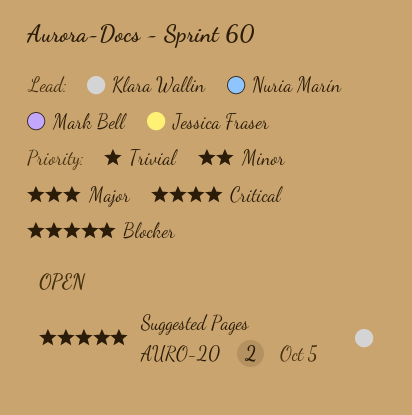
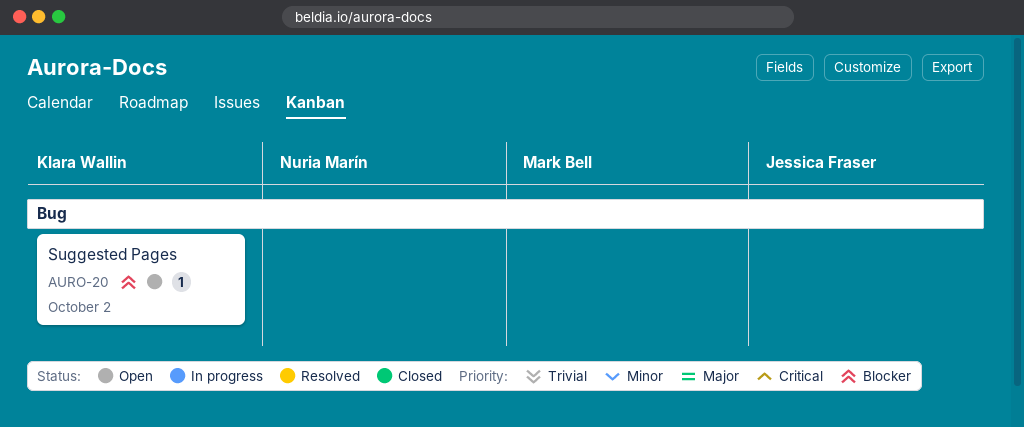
AURO-20, estimate: 2 -> 1
AURO-20, due: Oct 5 -> Oct 2

